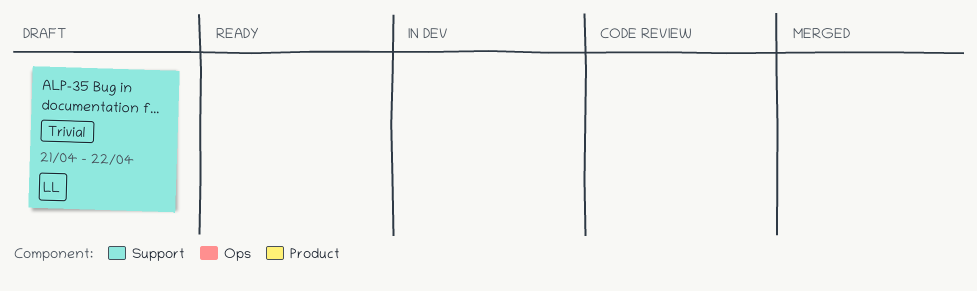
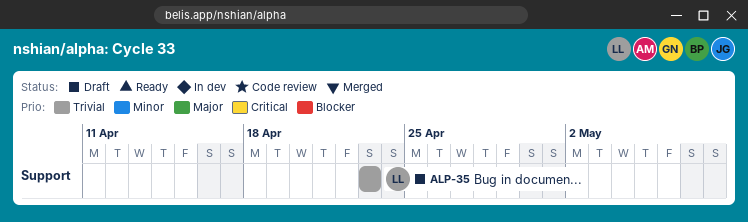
ALP-35, start: Apr 21 -> Apr 23
ALP-35, due: Apr 22 -> Apr 23

